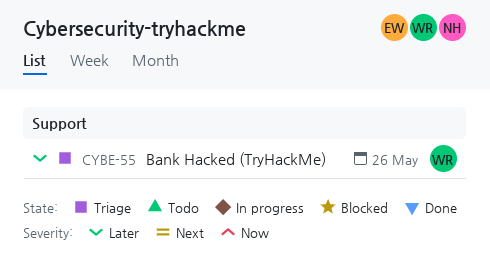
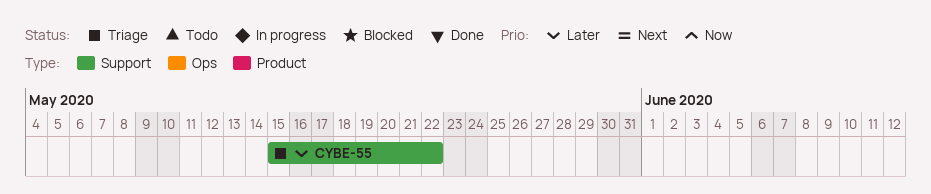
CYBE-55, due: May 26 -> May 22

